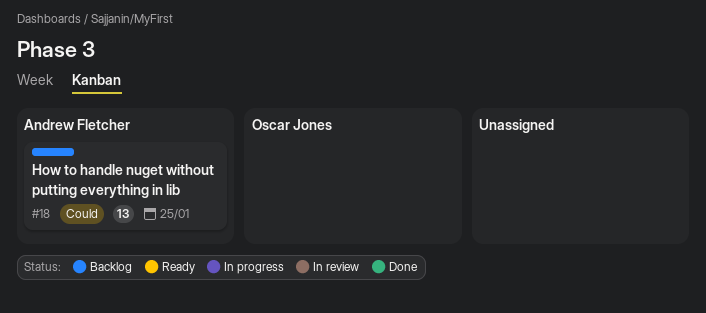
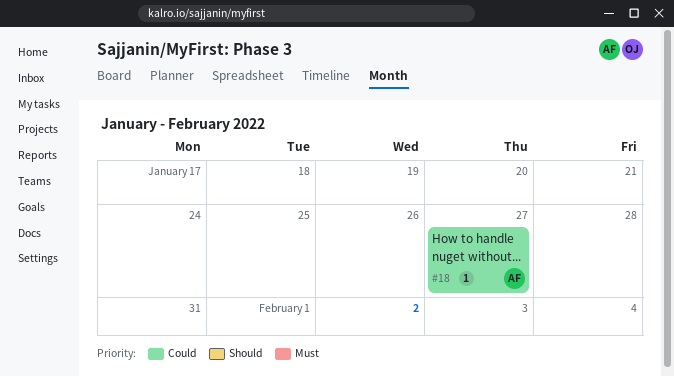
#18, estimate: 13 -> 1
#18, due: Jan 25 -> Jan 27

